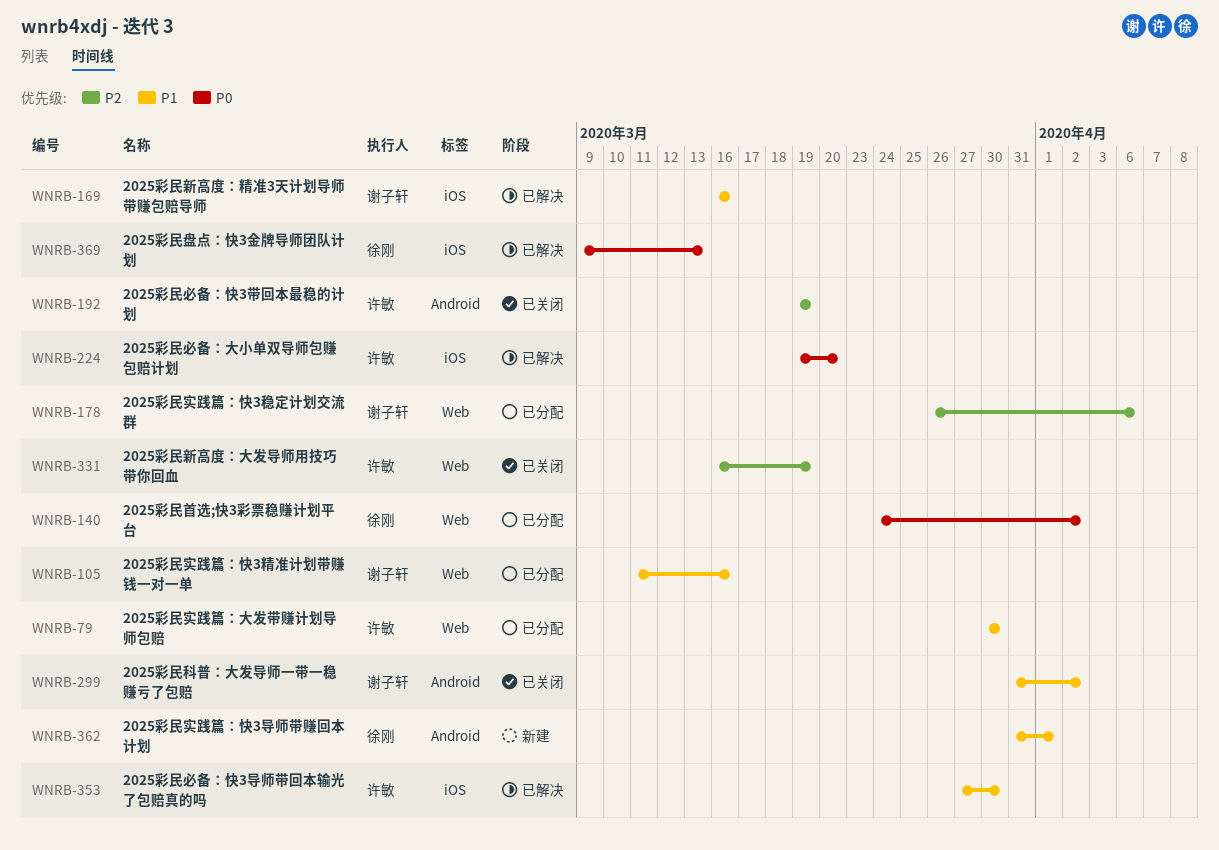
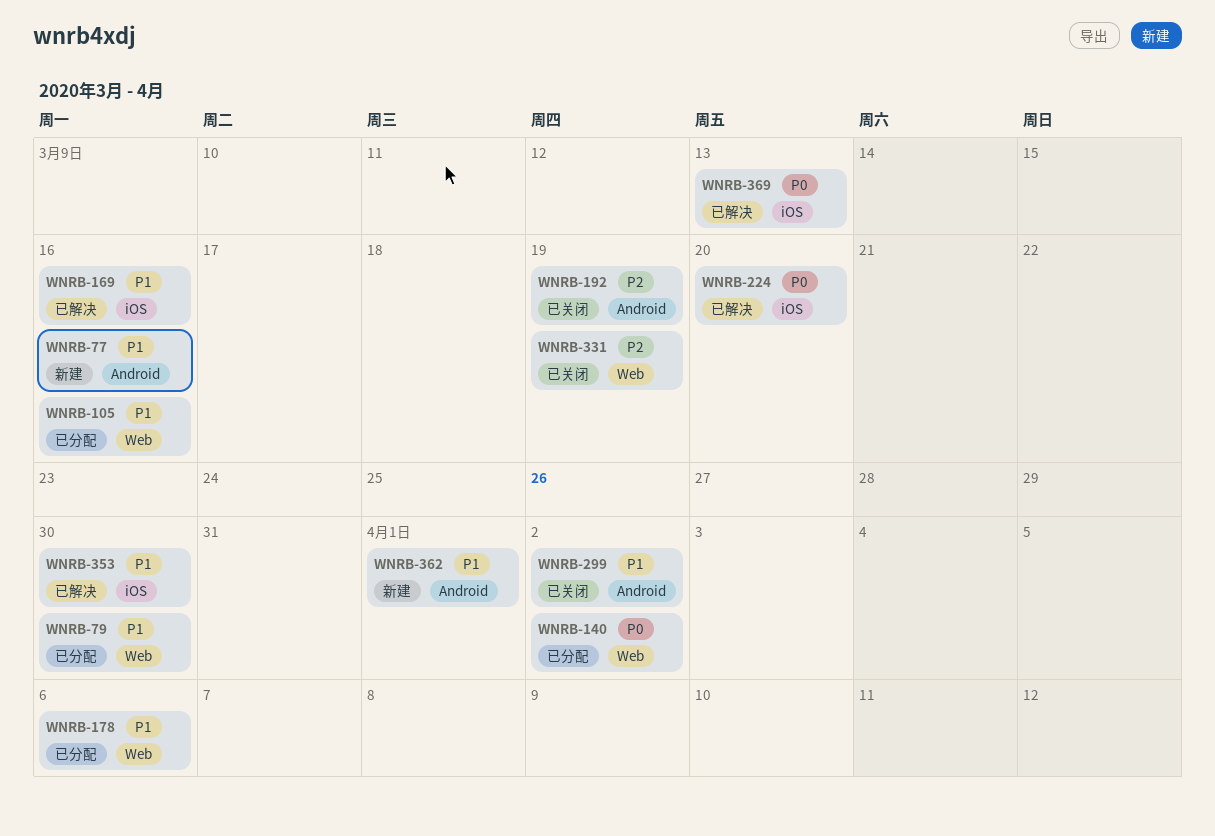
WNRB-77: none -> present
WNRB-178, priority: P2 -> P1

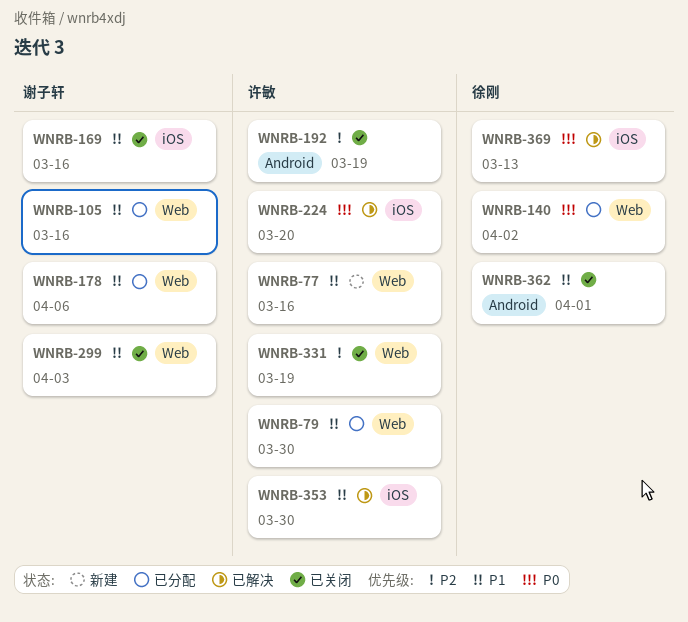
WNRB-77, label: Android -> Web
WNRB-169, status: 已解决 -> 已关闭
WNRB-299, label: Android -> Web
WNRB-299, due: Apr 2 -> Apr 3
WNRB-362, status: 新建 -> 已关闭

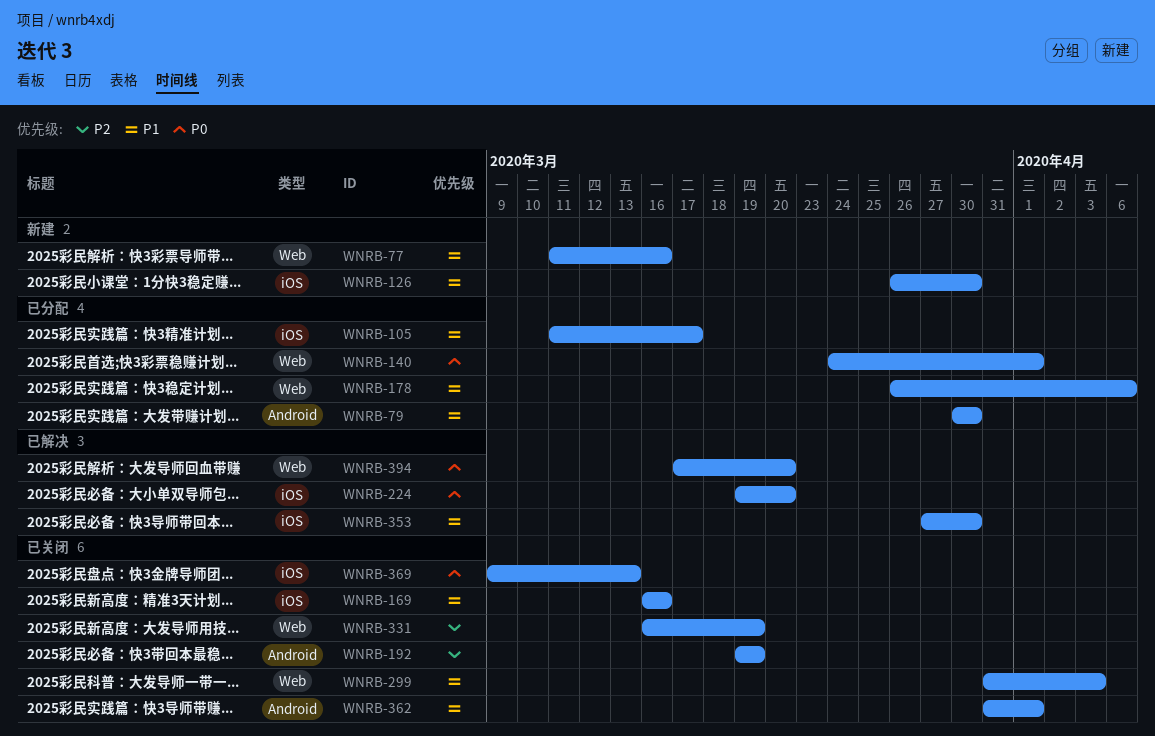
WNRB-79, label: Web -> Android
WNRB-105, label: Web -> iOS
WNRB-105, due: Mar 16 -> Mar 17
WNRB-126: none -> present
WNRB-140, due: Apr 2 -> Apr 1
WNRB-369, status: 已解决 -> 已关闭
WNRB-394: none -> present

